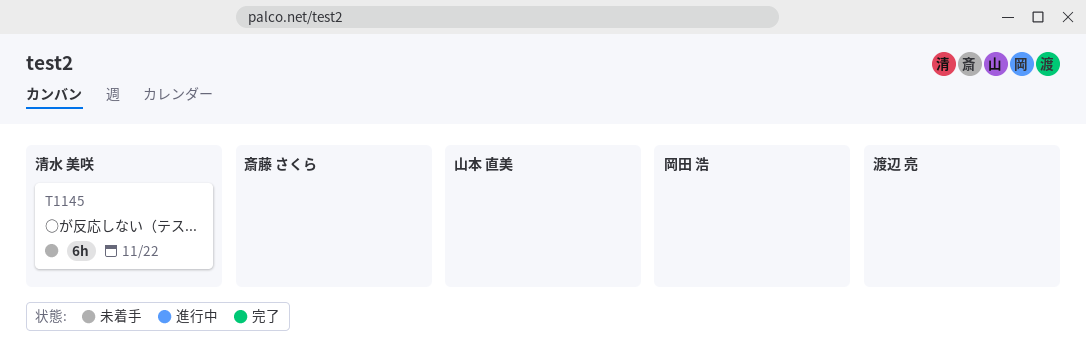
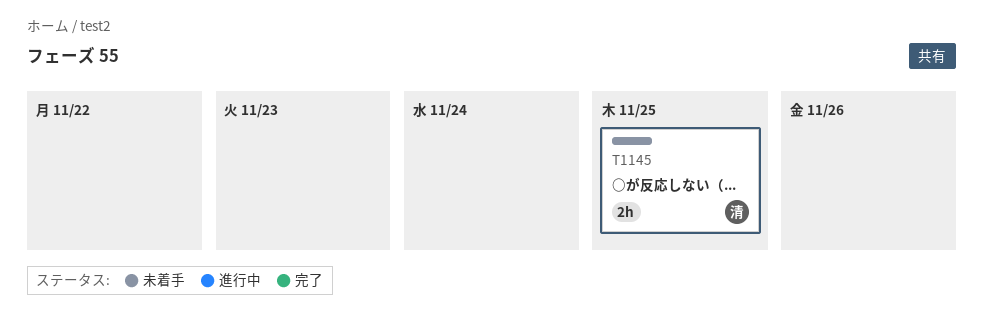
T1145, estimate: 6h -> 2h
T1145, due: Nov 22 -> Nov 25

